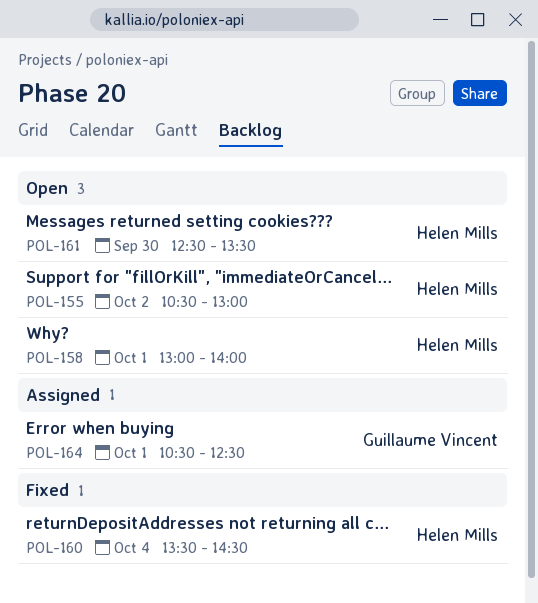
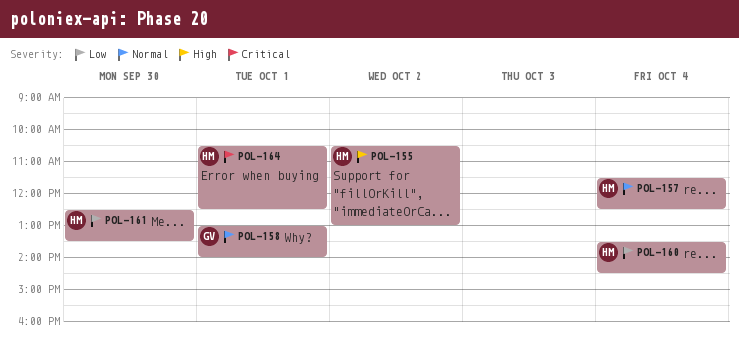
POL-157: none -> present
POL-158, owner: Helen Mills -> Guillaume Vincent
POL-164, owner: Guillaume Vincent -> Helen Mills

